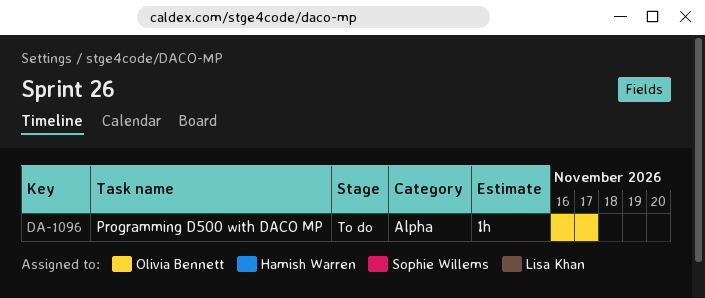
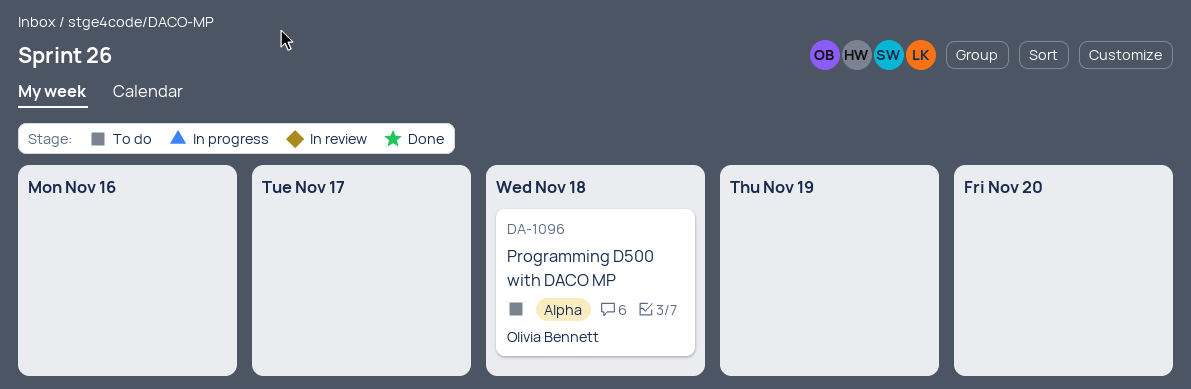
DA-1096, due: Nov 17 -> Nov 18

